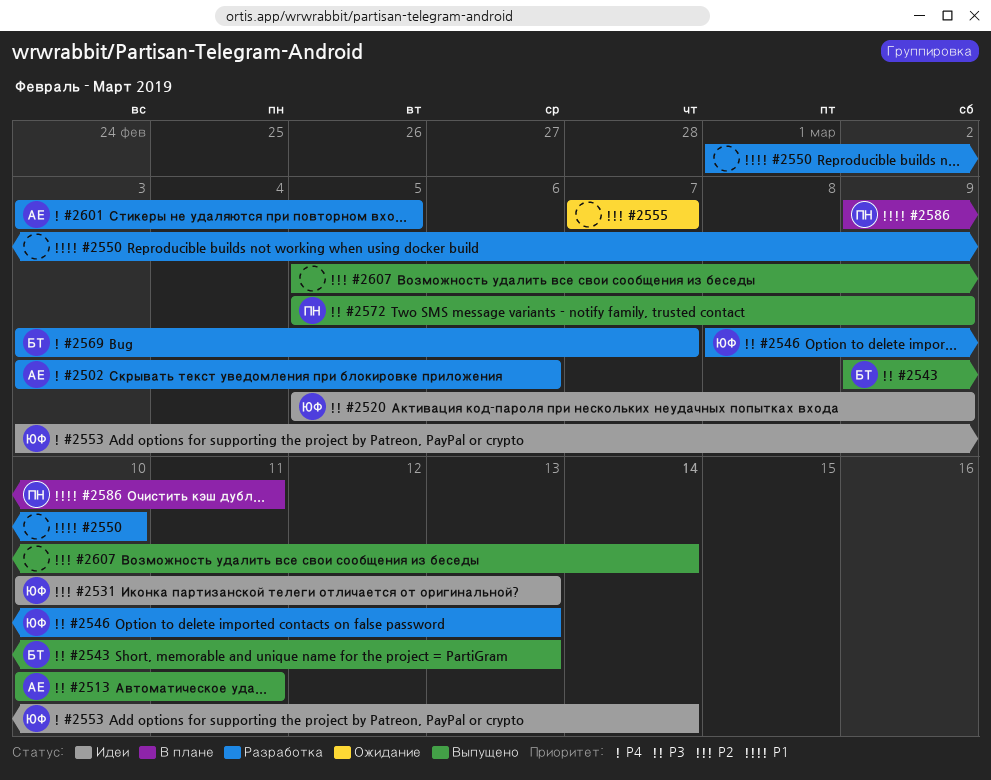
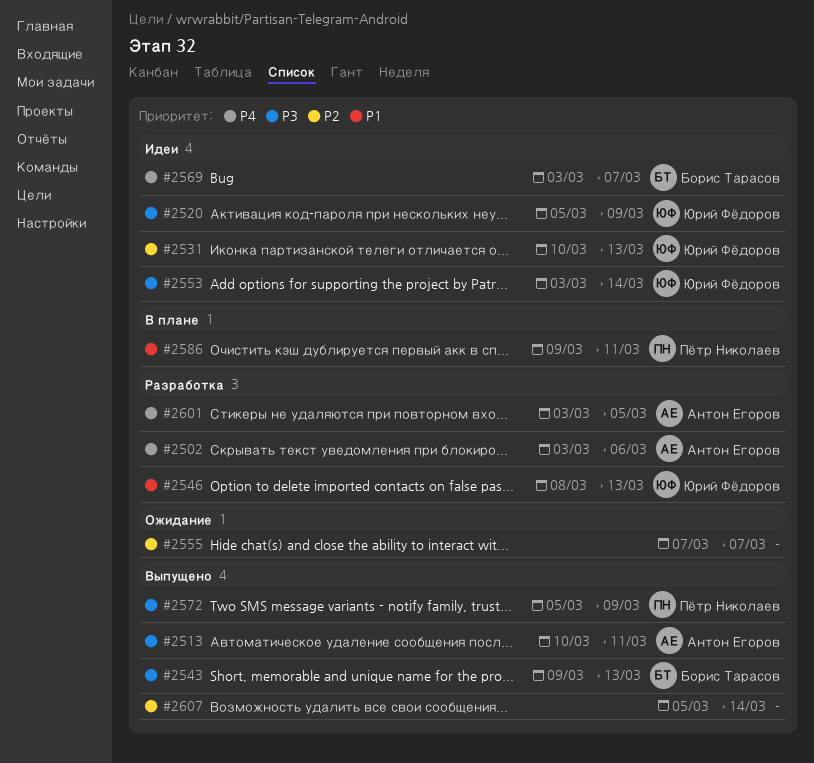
#2546, priority: P3 -> P1
#2550: present -> none
#2553, priority: P4 -> P3
#2569, status: Разработка -> Идеи

